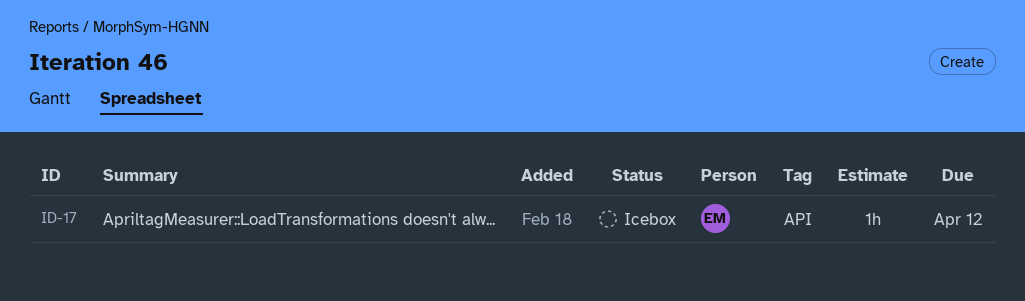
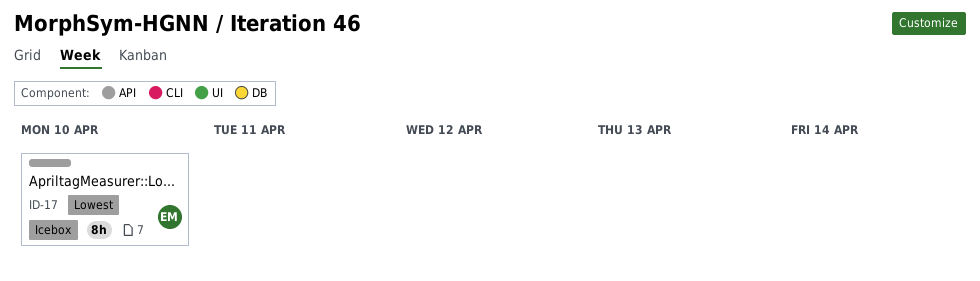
ID-17, estimate: 1h -> 8h
ID-17, due: Apr 12 -> Apr 10

